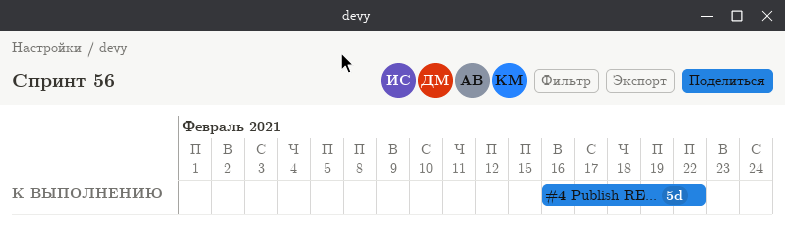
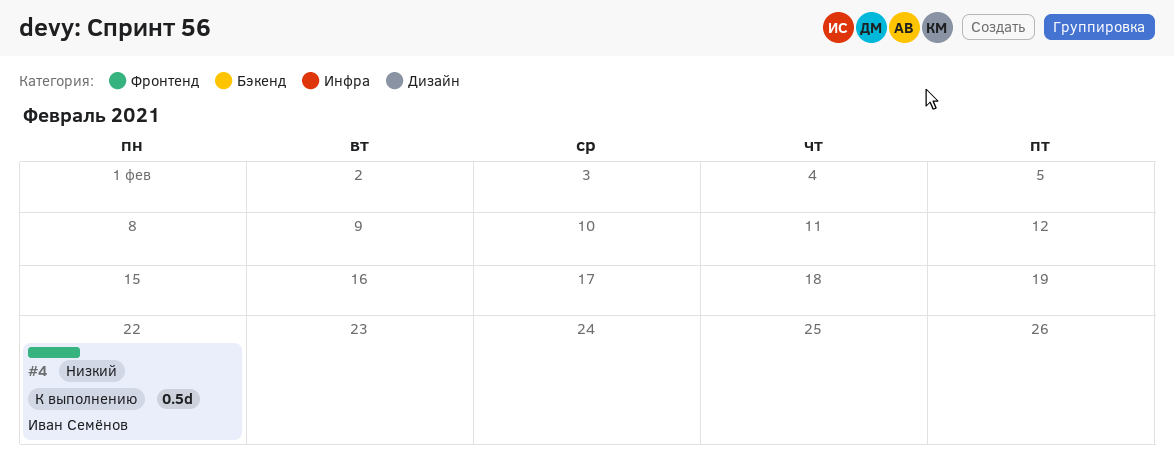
#4, estimate: 5d -> 0.5d

